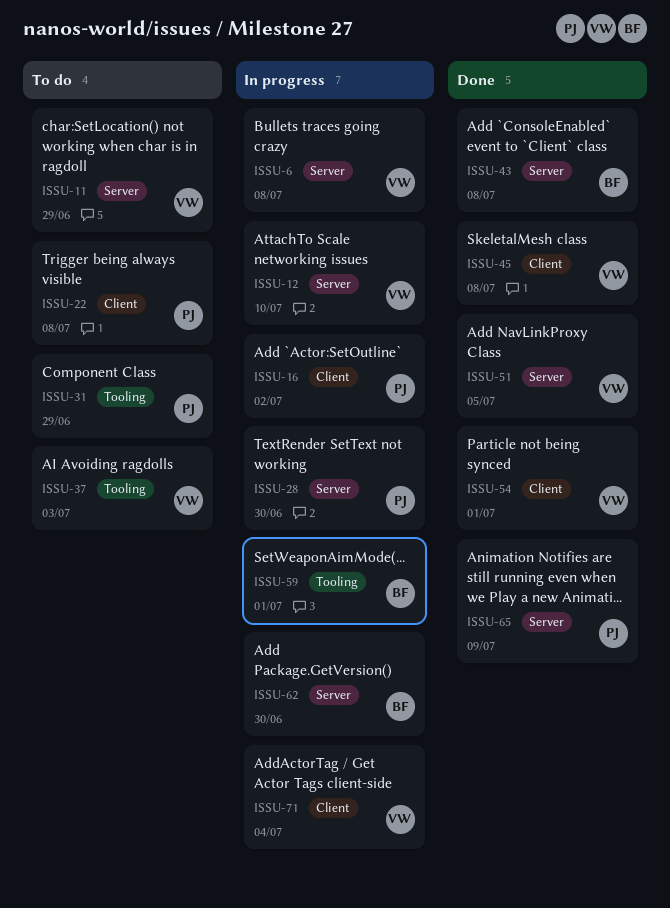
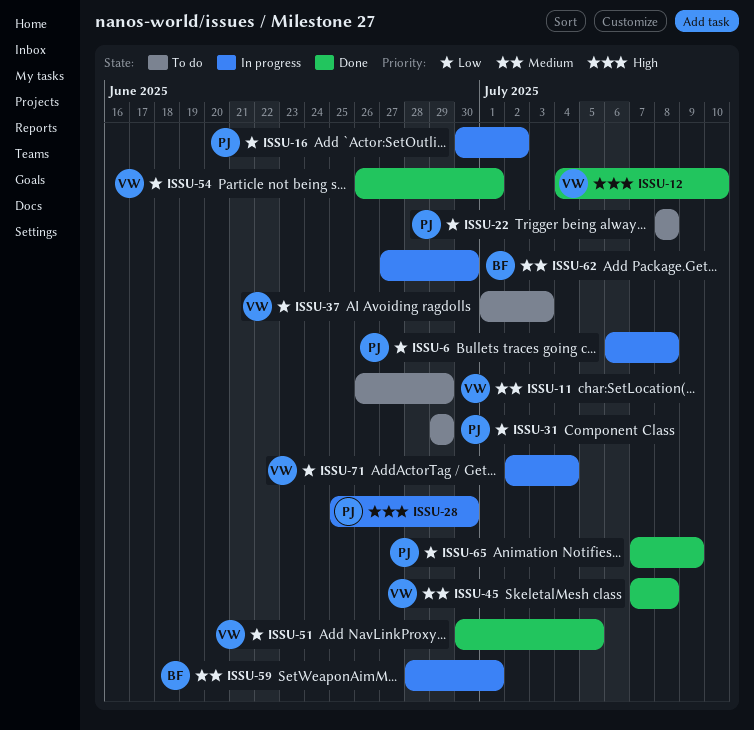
ISSU-6, owner: VW -> PJ
ISSU-12, status: In progress -> Done
ISSU-43: present -> none

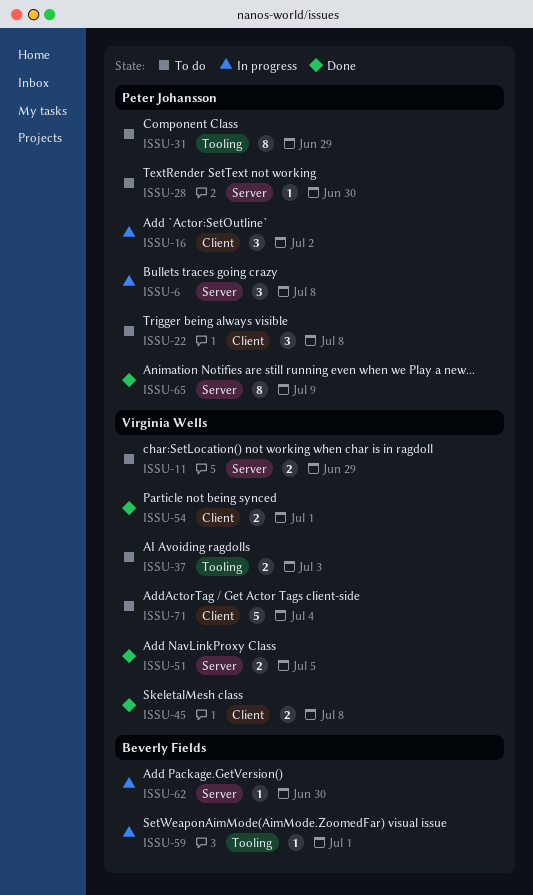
ISSU-12: present -> none
ISSU-28, status: In progress -> To do
ISSU-71, status: In progress -> To do

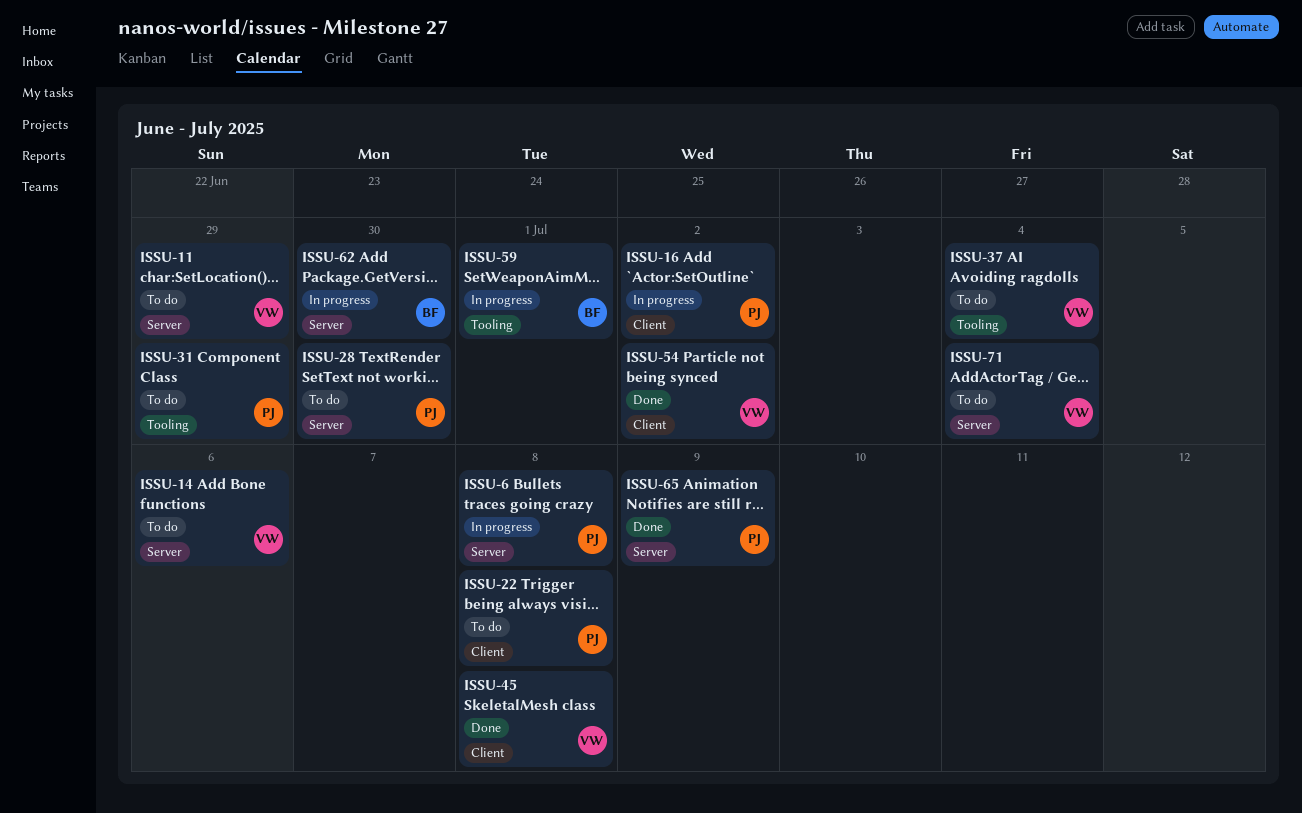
ISSU-14: none -> present
ISSU-37, due: Jul 3 -> Jul 4
ISSU-51: present -> none
ISSU-54, due: Jul 1 -> Jul 2
ISSU-71, label: Client -> Server

